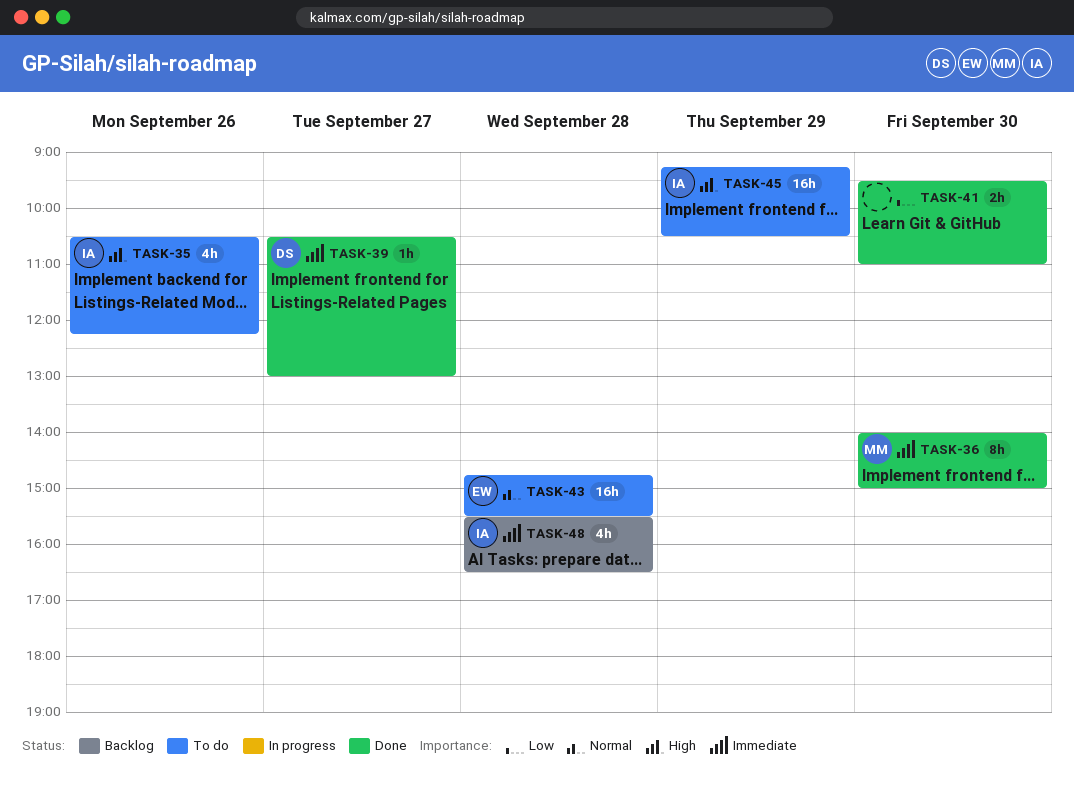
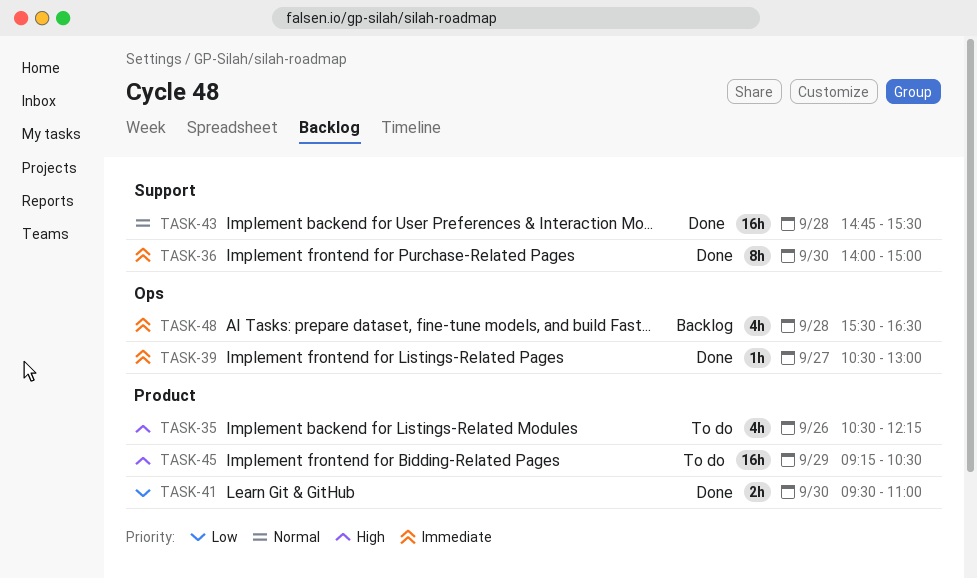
TASK-43, status: To do -> Done

